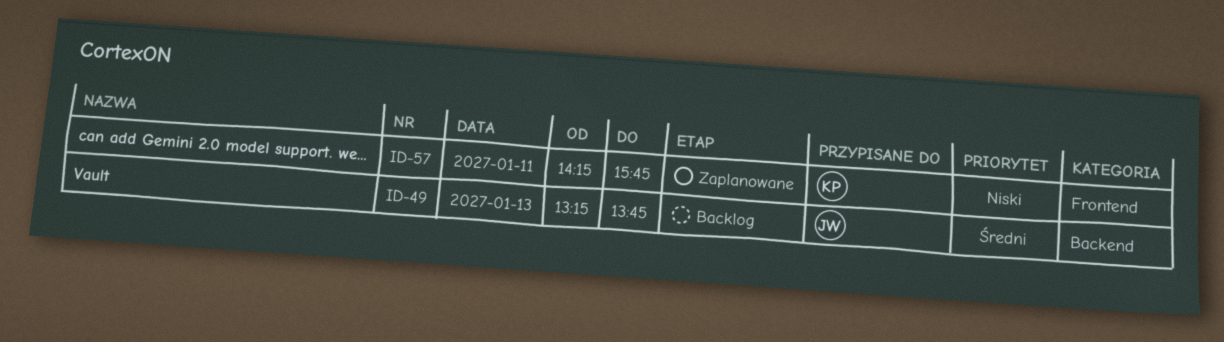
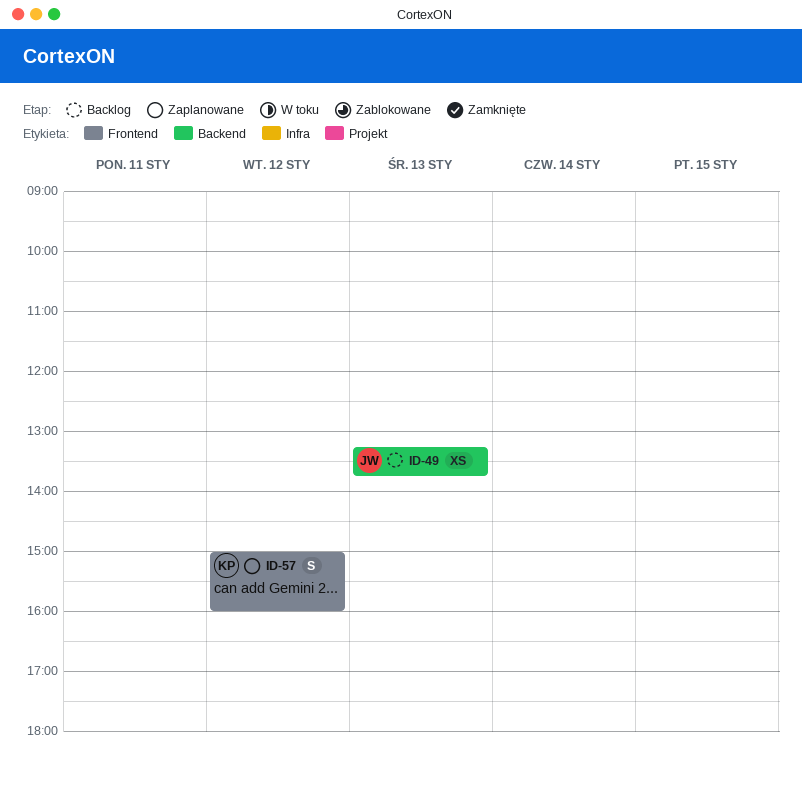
ID-57, day: Jan 11 -> Jan 12
ID-57, begins: 14:15 -> 15:00
ID-57, ends: 15:45 -> 16:00

